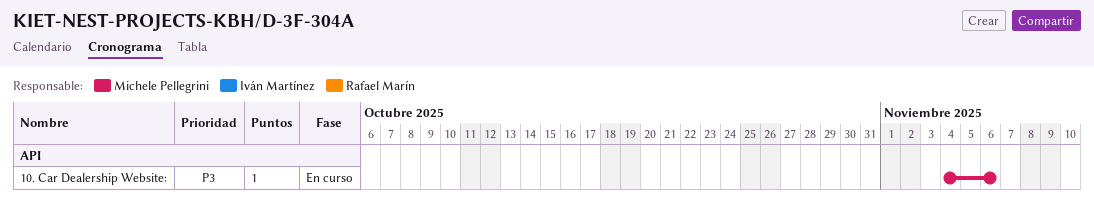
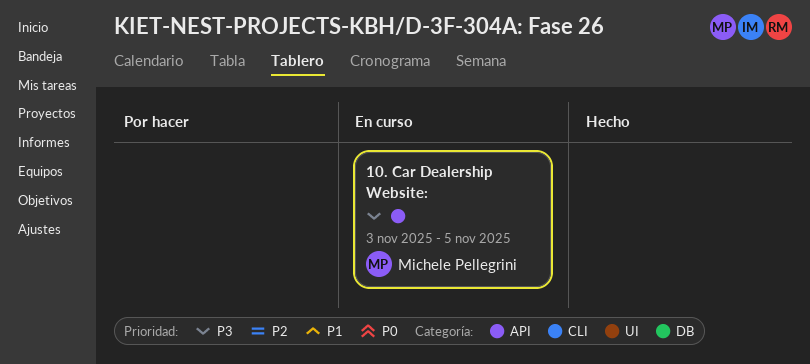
10. Car Dealership Website:, start: Nov 4 -> Nov 3
10. Car Dealership Website:, due: Nov 6 -> Nov 5

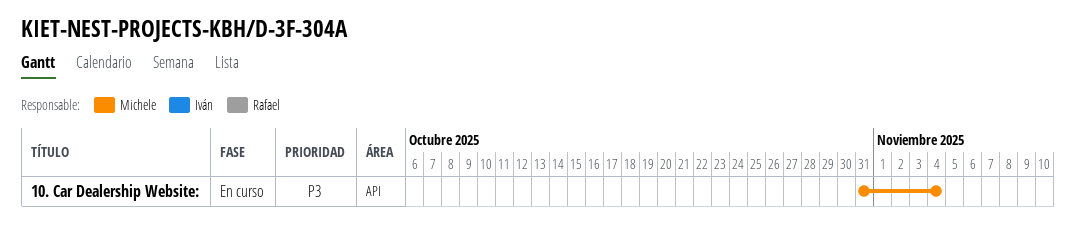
10. Car Dealership Website:, start: Nov 3 -> Oct 31
10. Car Dealership Website:, due: Nov 5 -> Nov 4

